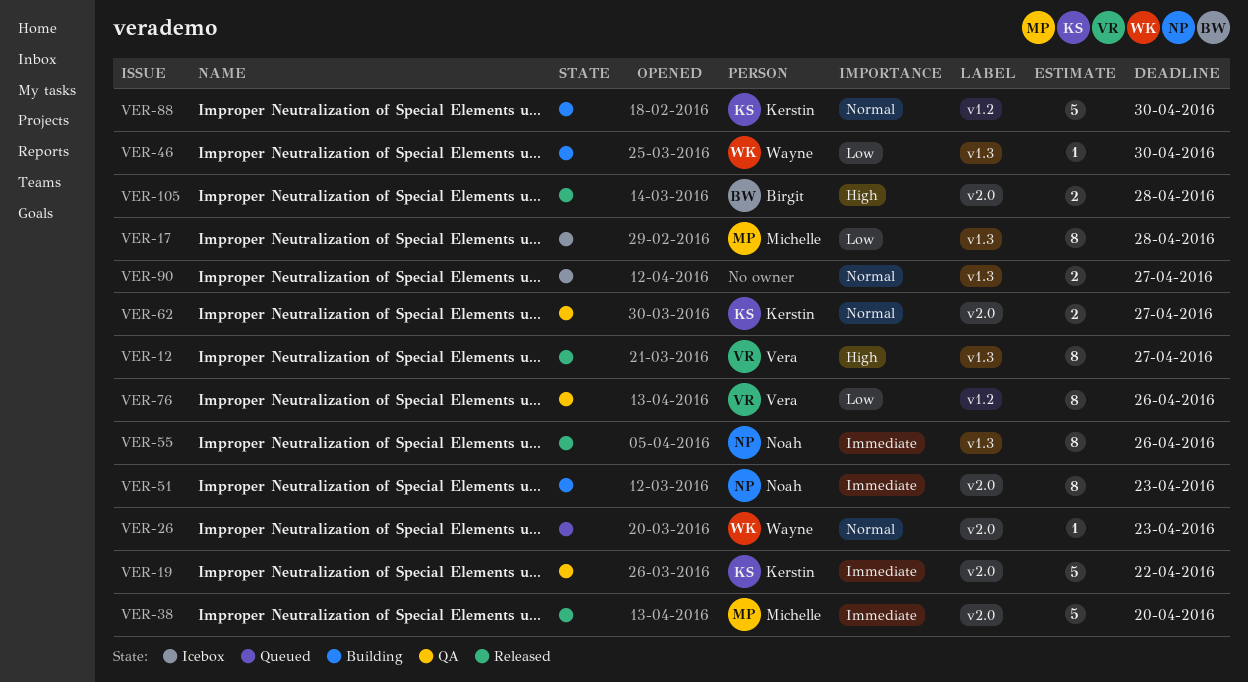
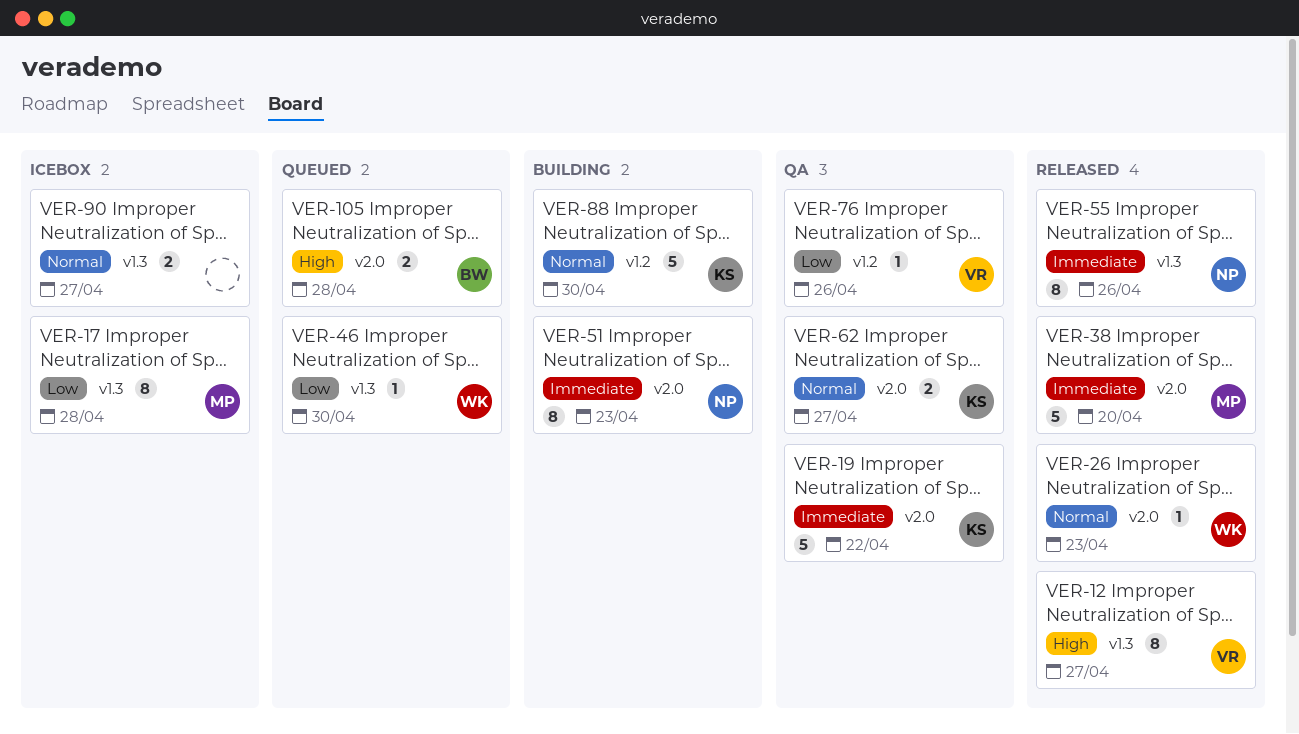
VER-26, status: Queued -> Released
VER-46, status: Building -> Queued
VER-76, estimate: 8 -> 1
VER-105, status: Released -> Queued

